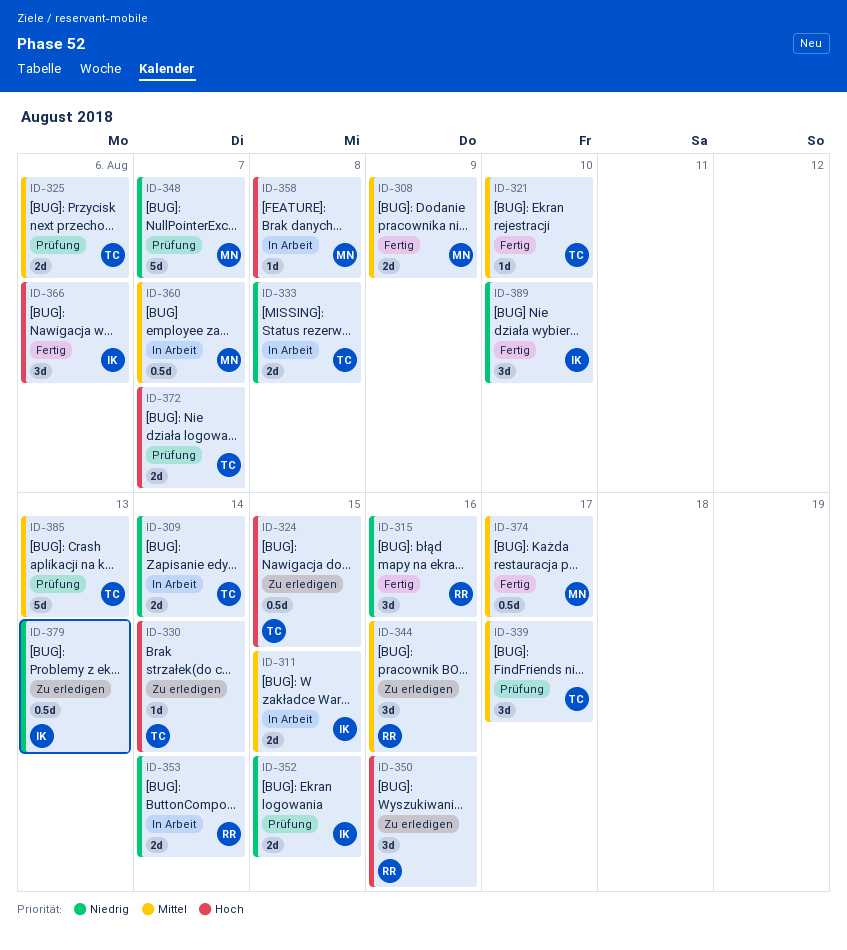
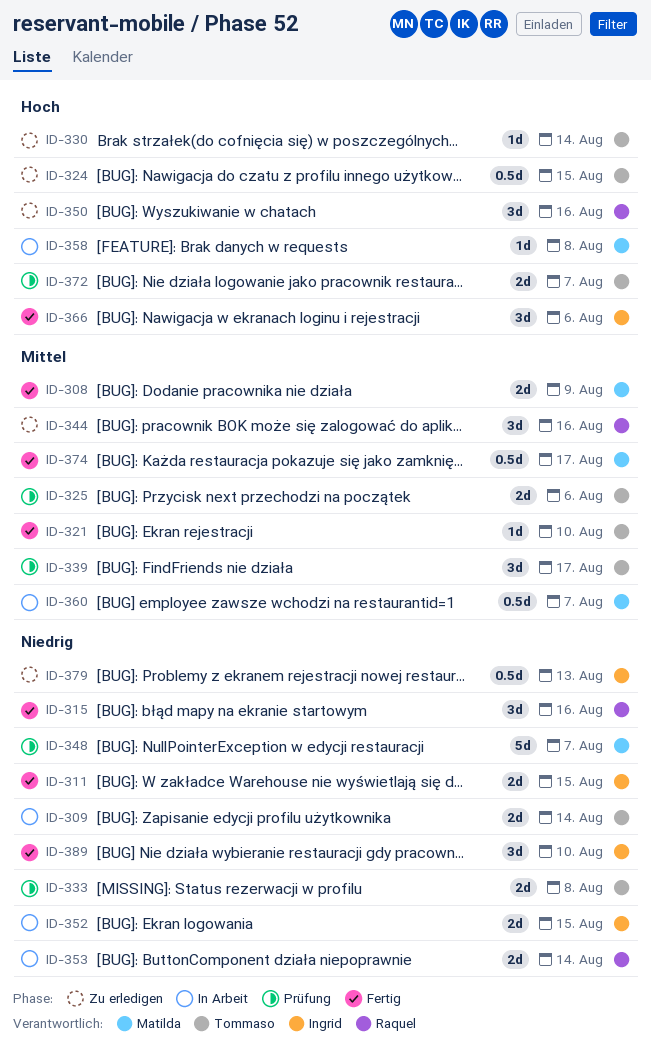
ID-311, status: In Arbeit -> Fertig
ID-311, priority: Mittel -> Niedrig
ID-333, status: In Arbeit -> Prüfung
ID-352, status: Prüfung -> In Arbeit
ID-385: present -> none

